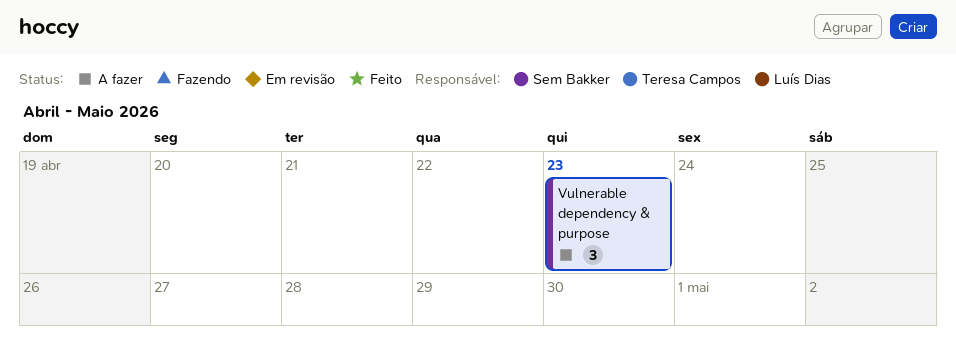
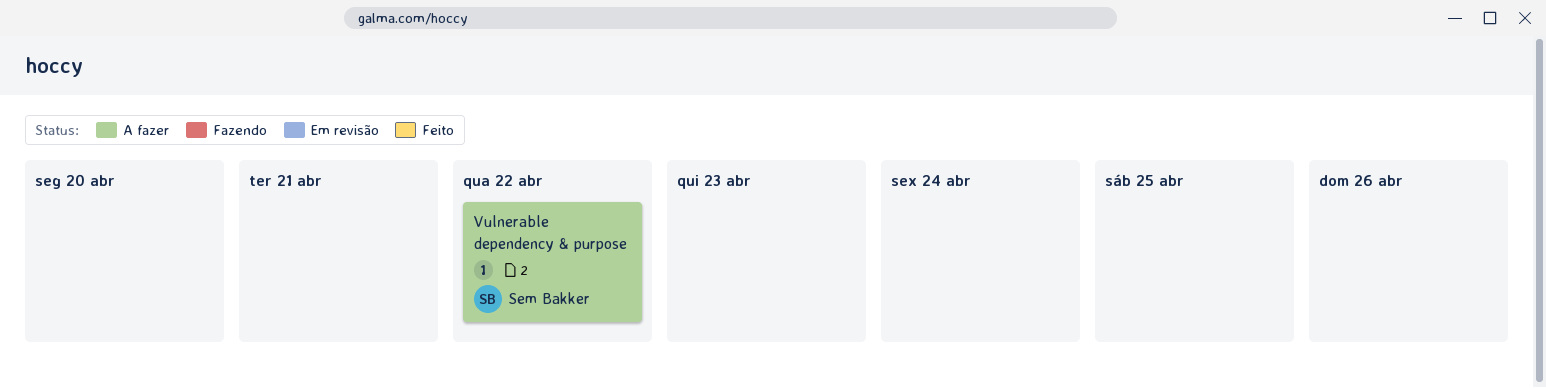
Vulnerable dependency & purpose, estimate: 3 -> 1
Vulnerable dependency & purpose, due: Apr 23 -> Apr 22

